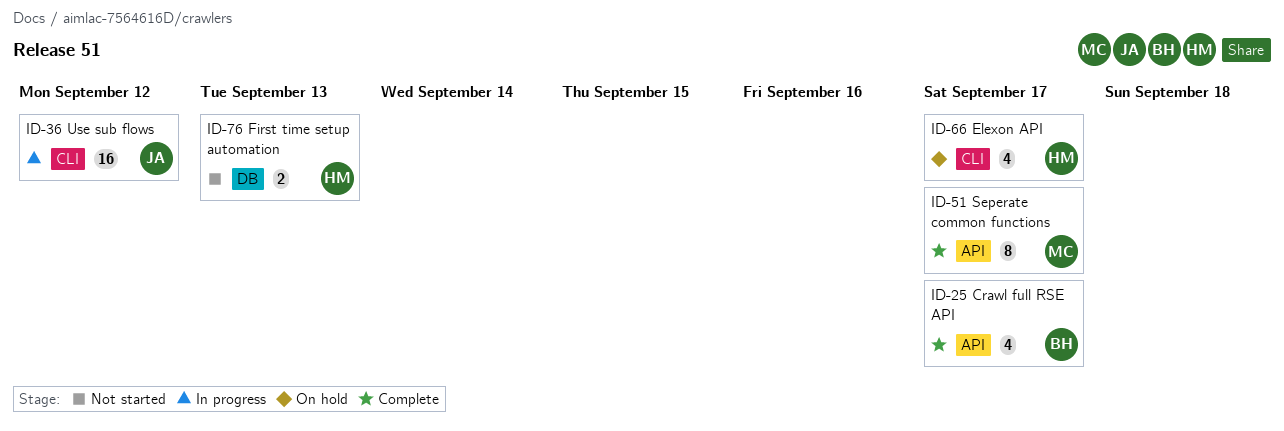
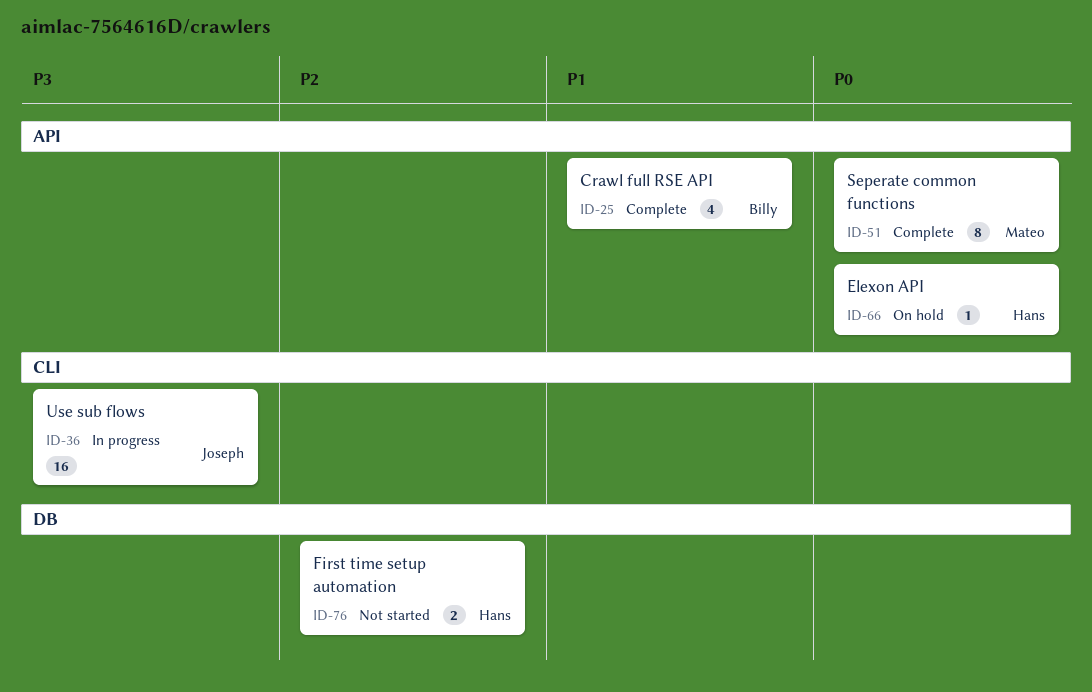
ID-66, label: CLI -> API
ID-66, estimate: 4 -> 1

